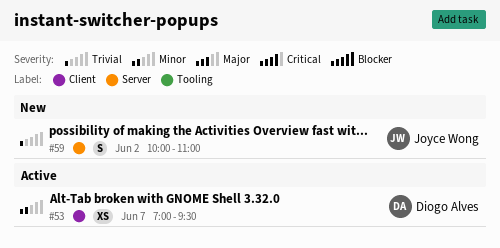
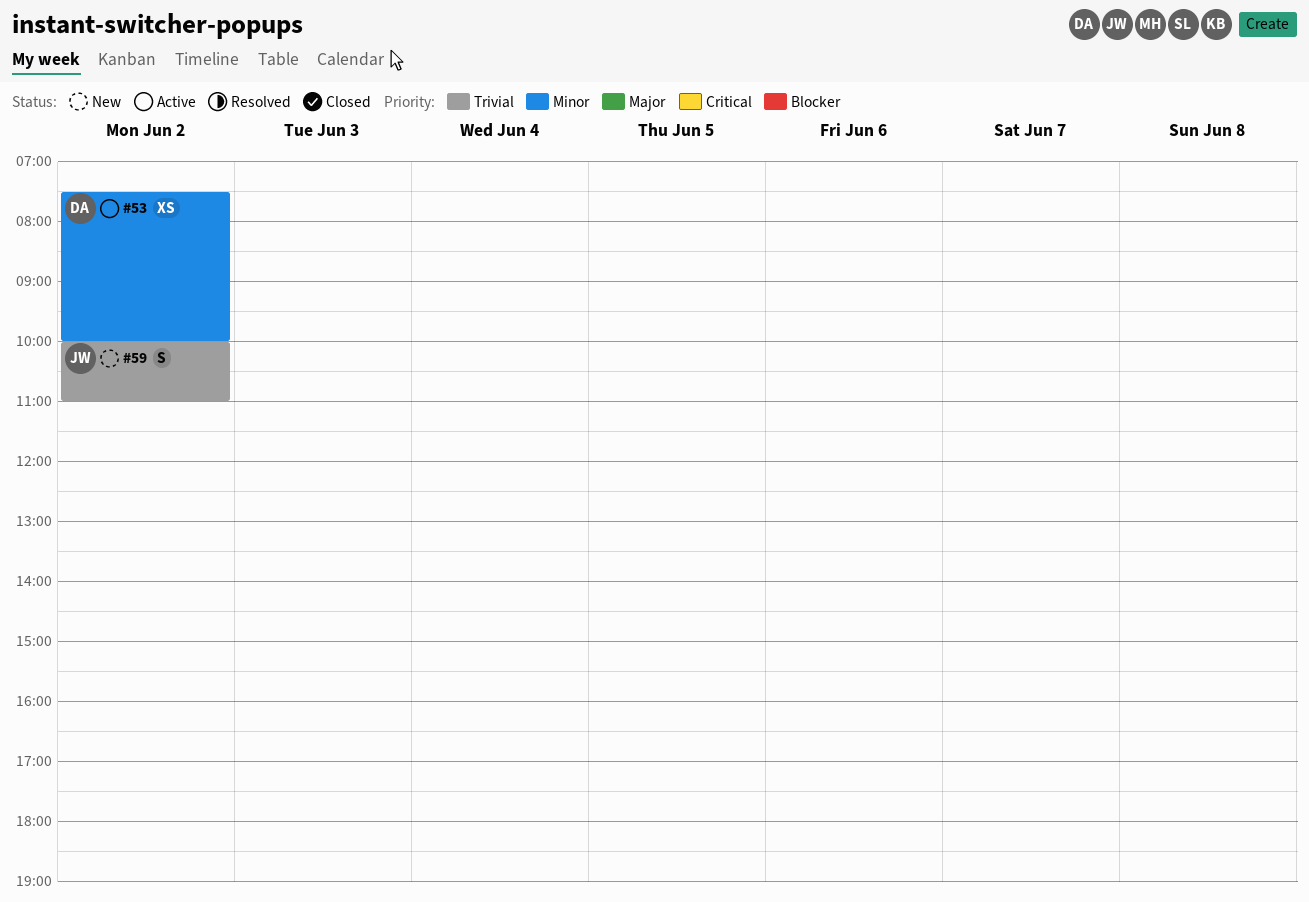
#53, day: Jun 7 -> Jun 2
#53, begins: 07:00 -> 07:30
#53, ends: 09:30 -> 10:00

